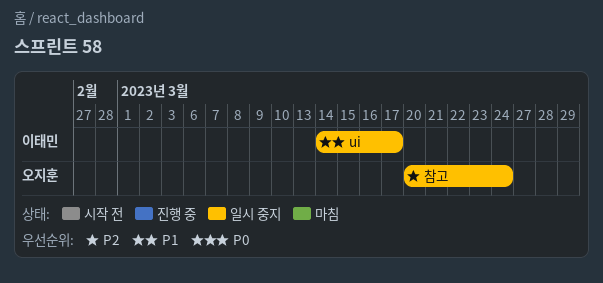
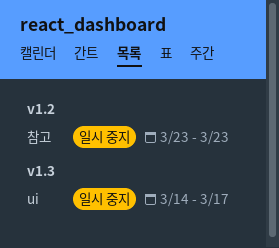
참고, start: Mar 20 -> Mar 23
참고, due: Mar 24 -> Mar 23

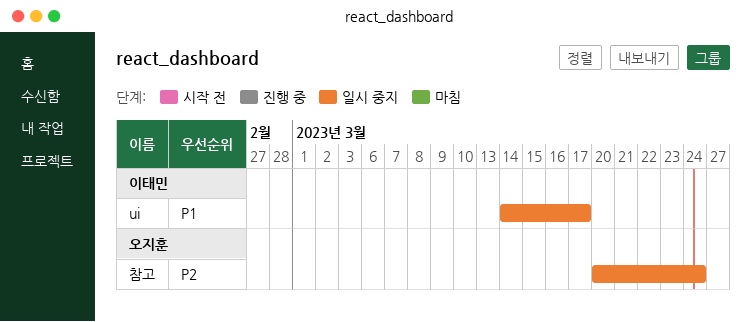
참고, start: Mar 23 -> Mar 20
참고, due: Mar 23 -> Mar 24

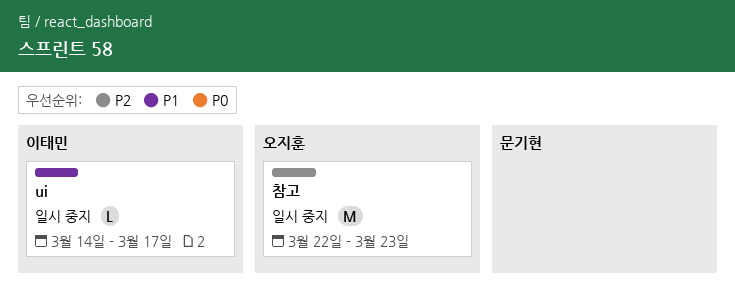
참고, start: Mar 20 -> Mar 22
참고, due: Mar 24 -> Mar 23

